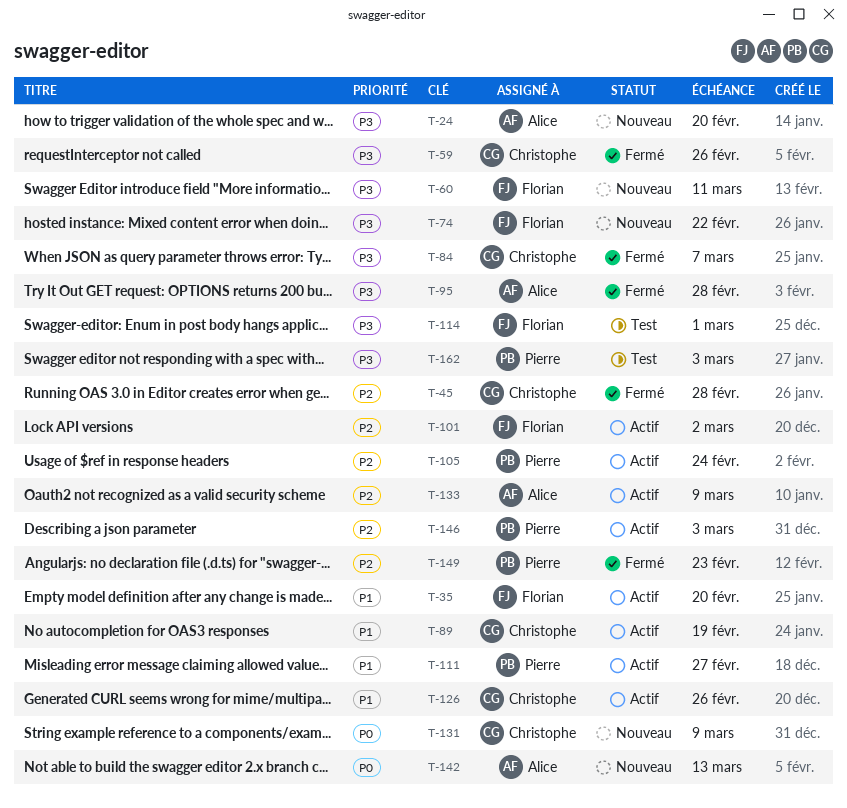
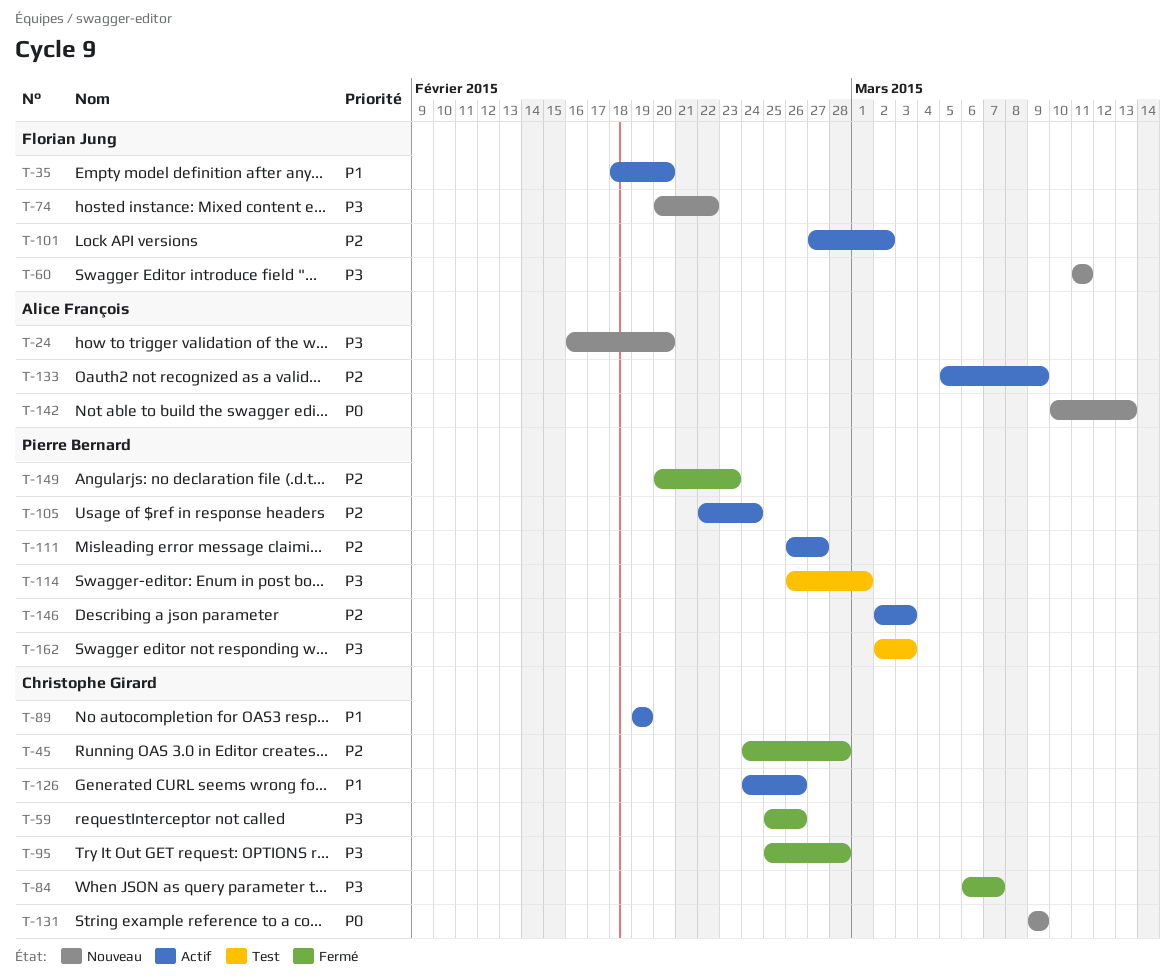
T-95, owner: Alice François -> Christophe Girard
T-111, priority: P1 -> P2
T-114, owner: Florian Jung -> Pierre Bernard

